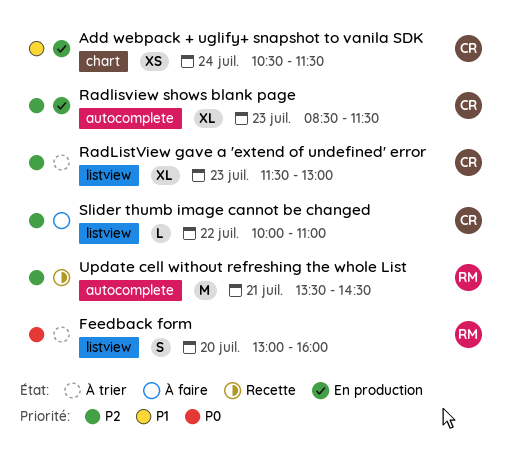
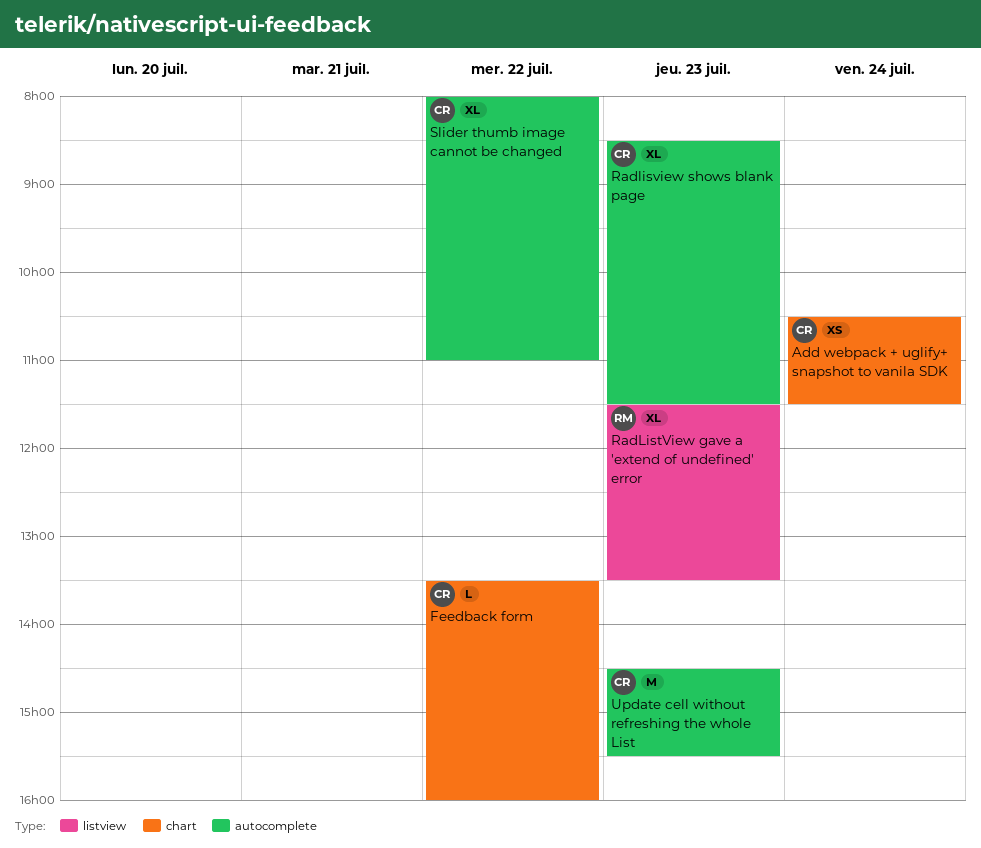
Feedback form, owner: RM -> CR
Feedback form, label: listview -> chart
Feedback form, estimate: S -> L
Feedback form, day: Jul 20 -> Jul 22
Feedback form, begins: 13:00 -> 13:30
RadListView gave a 'extend of undefined' error, owner: CR -> RM
RadListView gave a 'extend of undefined' error, ends: 13:00 -> 13:30
Slider thumb image cannot be changed, label: listview -> autocomplete
Slider thumb image cannot be changed, estimate: L -> XL
Slider thumb image cannot be changed, begins: 10:00 -> 08:00
Update cell without refreshing the whole List, owner: RM -> CR
Update cell without refreshing the whole List, day: Jul 21 -> Jul 23
Update cell without refreshing the whole List, begins: 13:30 -> 14:30
Update cell without refreshing the whole List, ends: 14:30 -> 15:30

